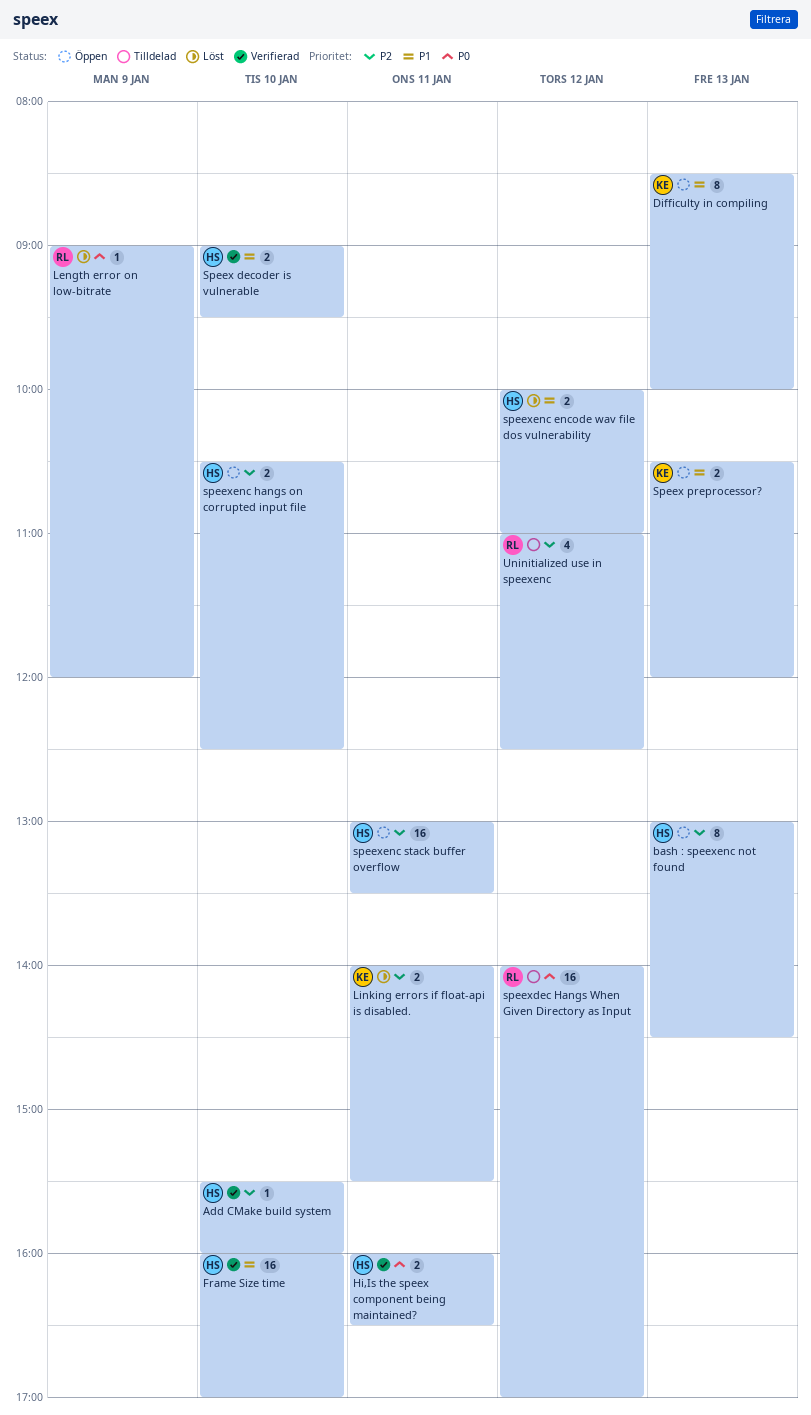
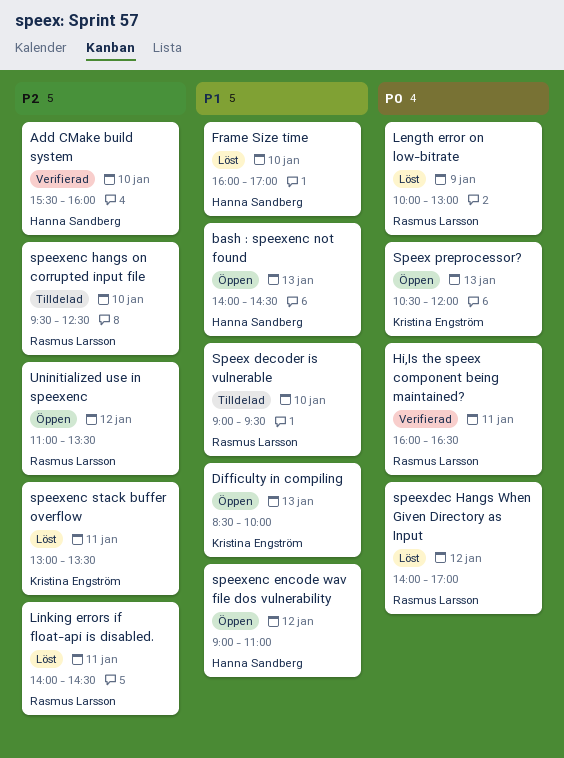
bash : speexenc not found, priority: P2 -> P1
bash : speexenc not found, begins: 13:00 -> 14:00
Frame Size time, status: Verifierad -> Löst
Hi,Is the speex component being maintained?, owner: Hanna Sandberg -> Rasmus Larsson
Length error on low-bitrate, begins: 09:00 -> 10:00
Length error on low-bitrate, ends: 12:00 -> 13:00
Linking errors if float-api is disabled., owner: Kristina Engström -> Rasmus Larsson
Linking errors if float-api is disabled., ends: 15:30 -> 14:30
Speex decoder is vulnerable, status: Verifierad -> Tilldelad
Speex decoder is vulnerable, owner: Hanna Sandberg -> Rasmus Larsson
Speex preprocessor?, priority: P1 -> P0
speexdec Hangs When Given Directory as Input, status: Tilldelad -> Löst
speexenc encode wav file dos vulnerability, status: Löst -> Öppen
speexenc encode wav file dos vulnerability, begins: 10:00 -> 09:00
speexenc hangs on corrupted input file, status: Öppen -> Tilldelad
speexenc hangs on corrupted input file, owner: Hanna Sandberg -> Rasmus Larsson
speexenc hangs on corrupted input file, begins: 10:30 -> 09:30
speexenc stack buffer overflow, status: Öppen -> Löst
speexenc stack buffer overflow, owner: Hanna Sandberg -> Kristina Engström
Uninitialized use in speexenc, status: Tilldelad -> Öppen
Uninitialized use in speexenc, ends: 12:30 -> 13:30

